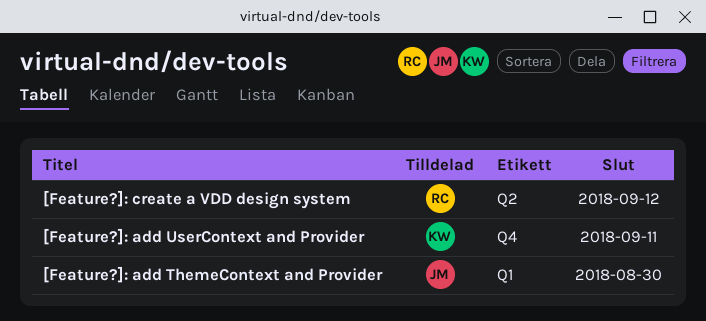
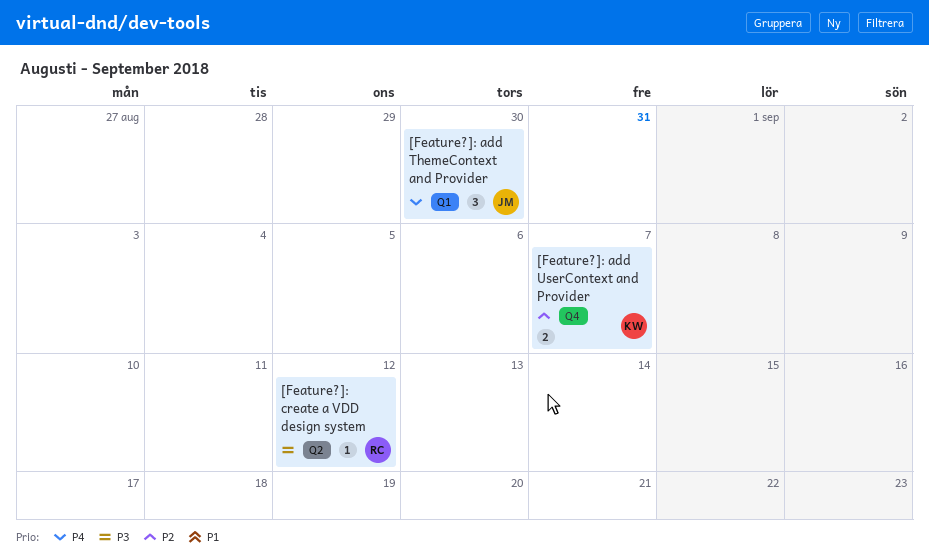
[Feature?]: add UserContext and Provider, due: Sep 11 -> Sep 7

